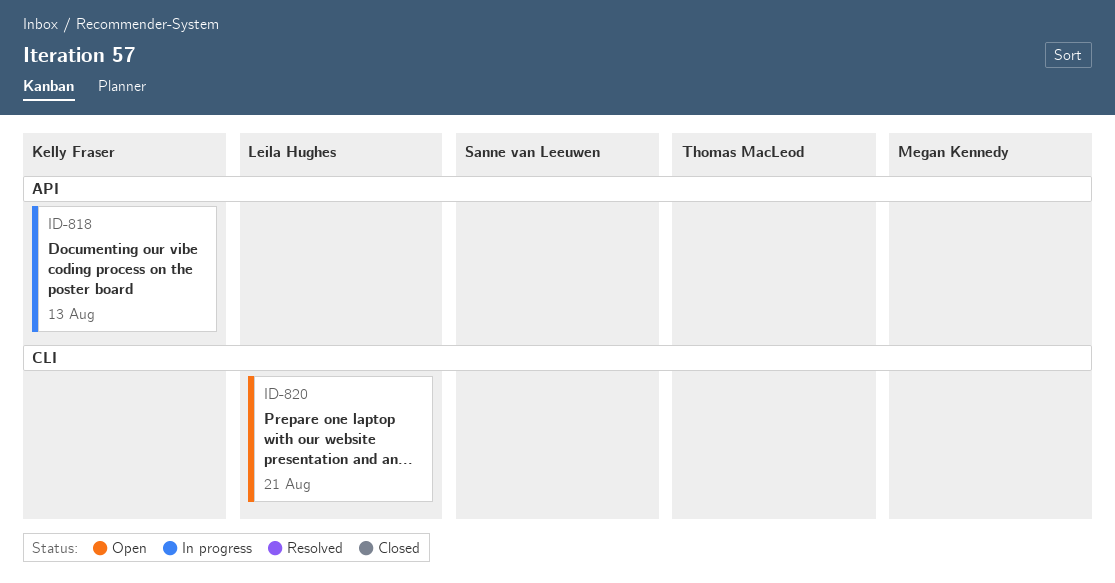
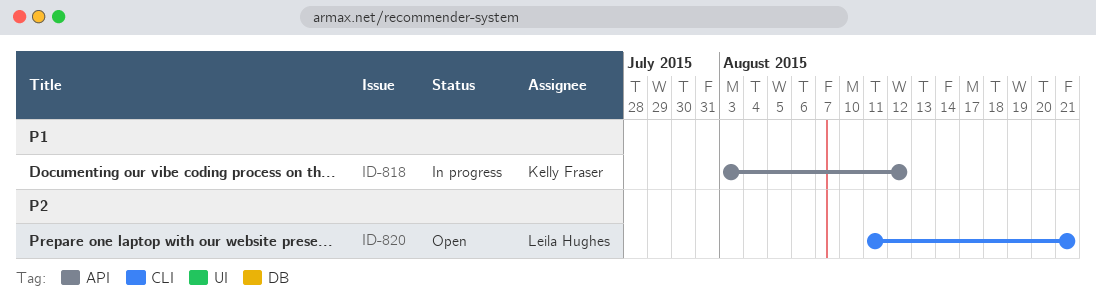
ID-818, due: Aug 13 -> Aug 12

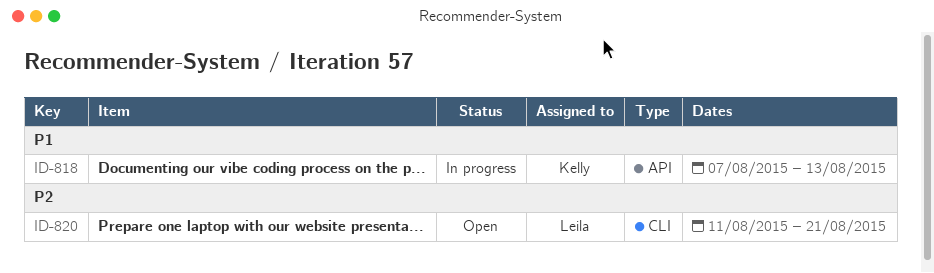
ID-818, start: Aug 3 -> Aug 7
ID-818, due: Aug 12 -> Aug 13

